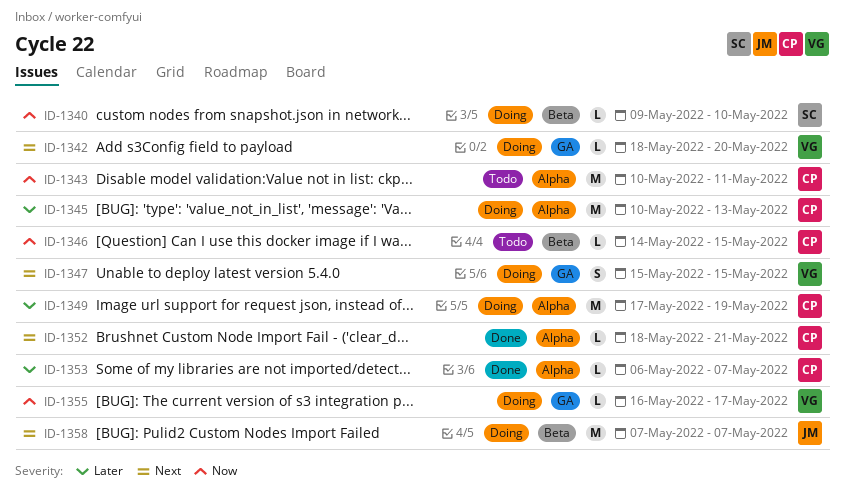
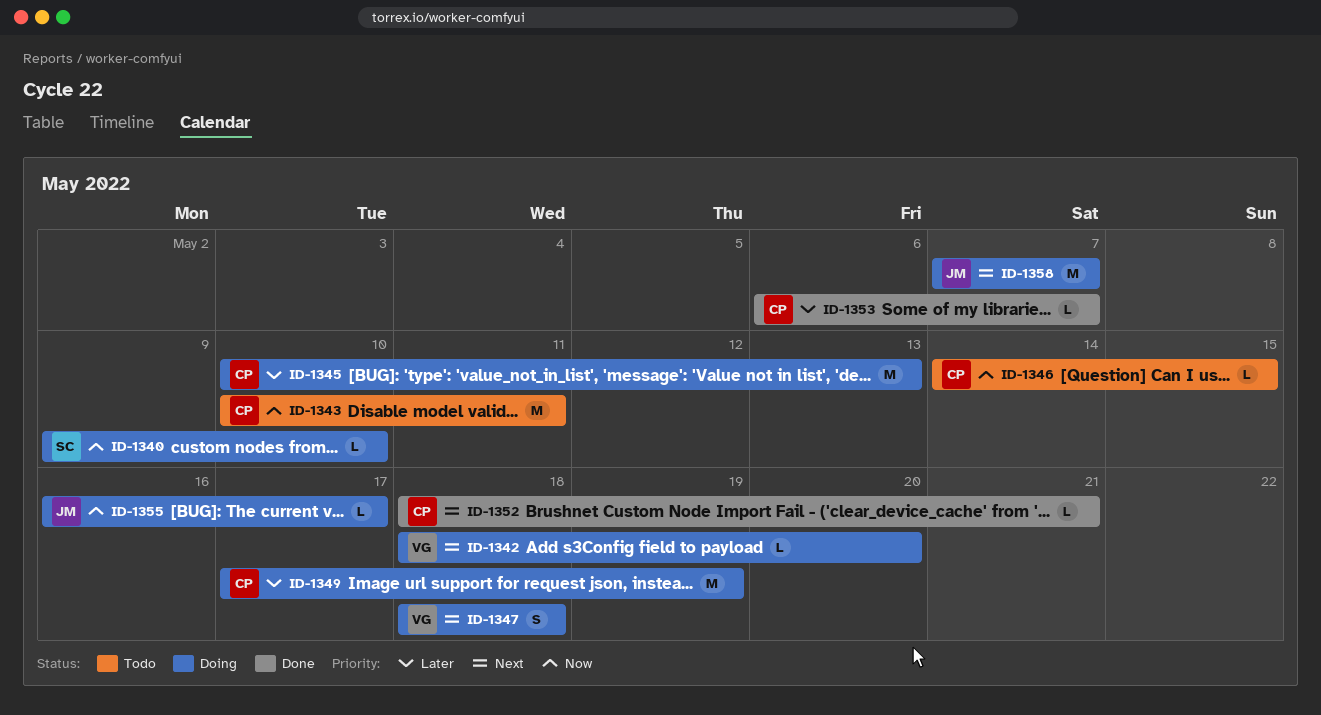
ID-1347, start: May 15 -> May 18
ID-1347, due: May 15 -> May 18
ID-1355, owner: VG -> JM

